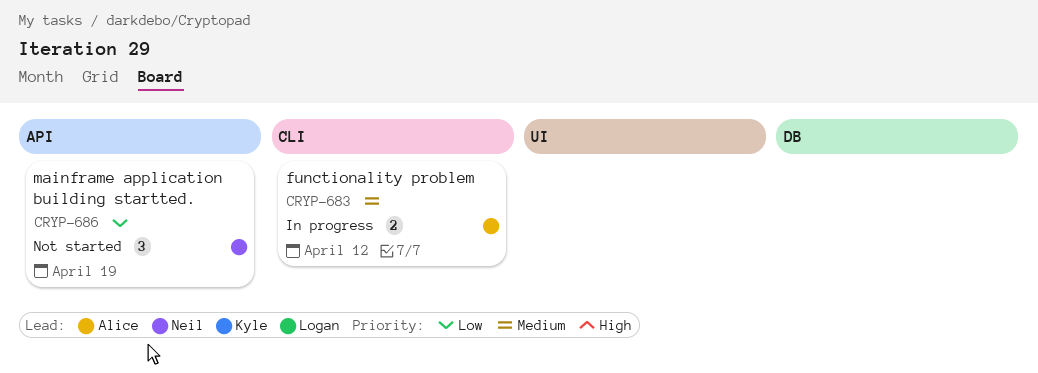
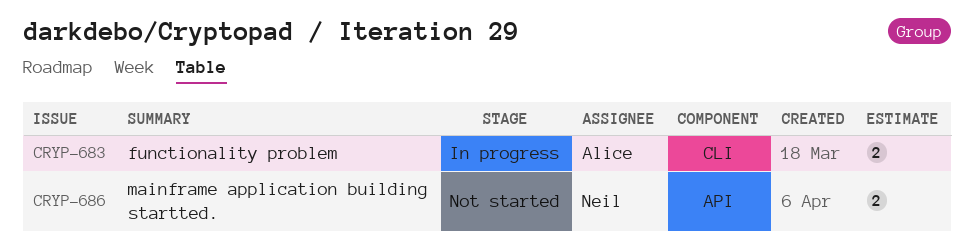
CRYP-686, estimate: 3 -> 2

